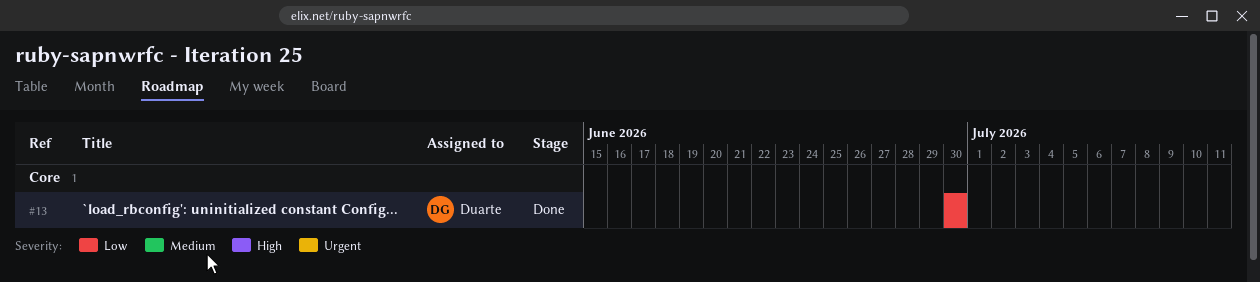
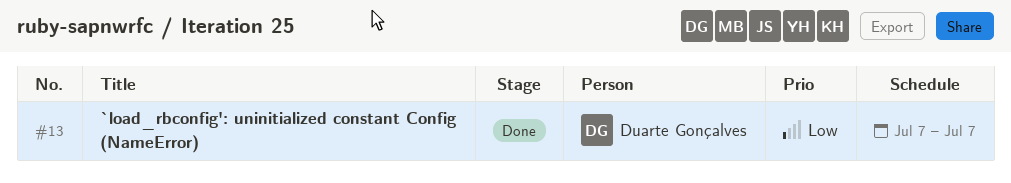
#13, start: Jun 30 -> Jul 7
#13, due: Jun 30 -> Jul 7

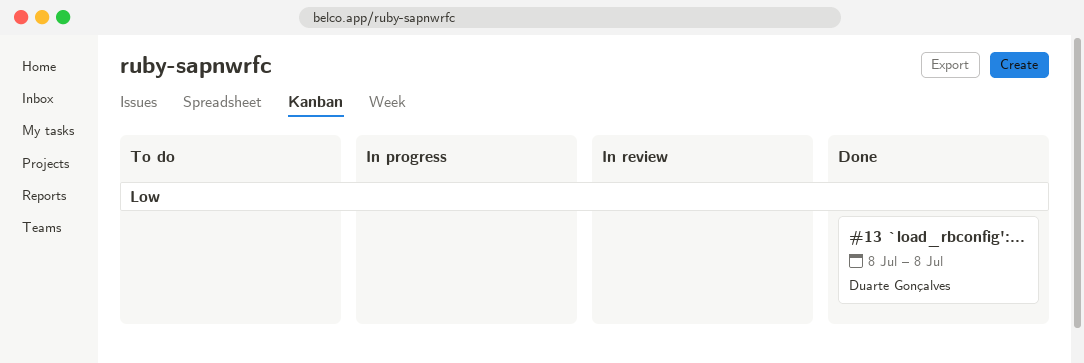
#13, start: Jul 7 -> Jul 8
#13, due: Jul 7 -> Jul 8

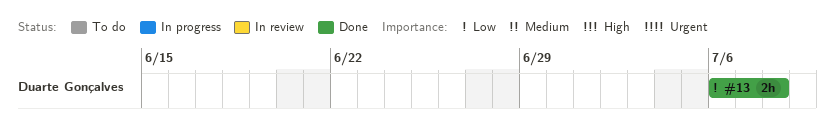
#13, start: Jul 8 -> Jul 6

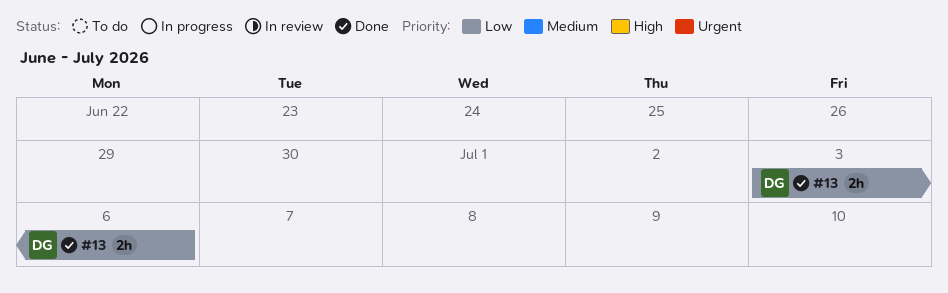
#13, start: Jul 6 -> Jul 3
#13, due: Jul 8 -> Jul 6

